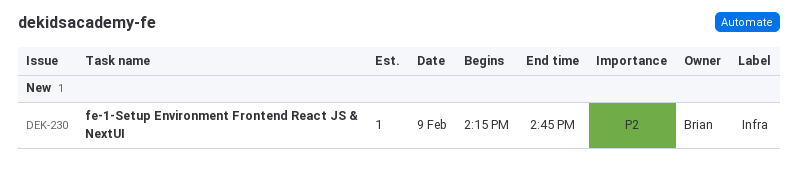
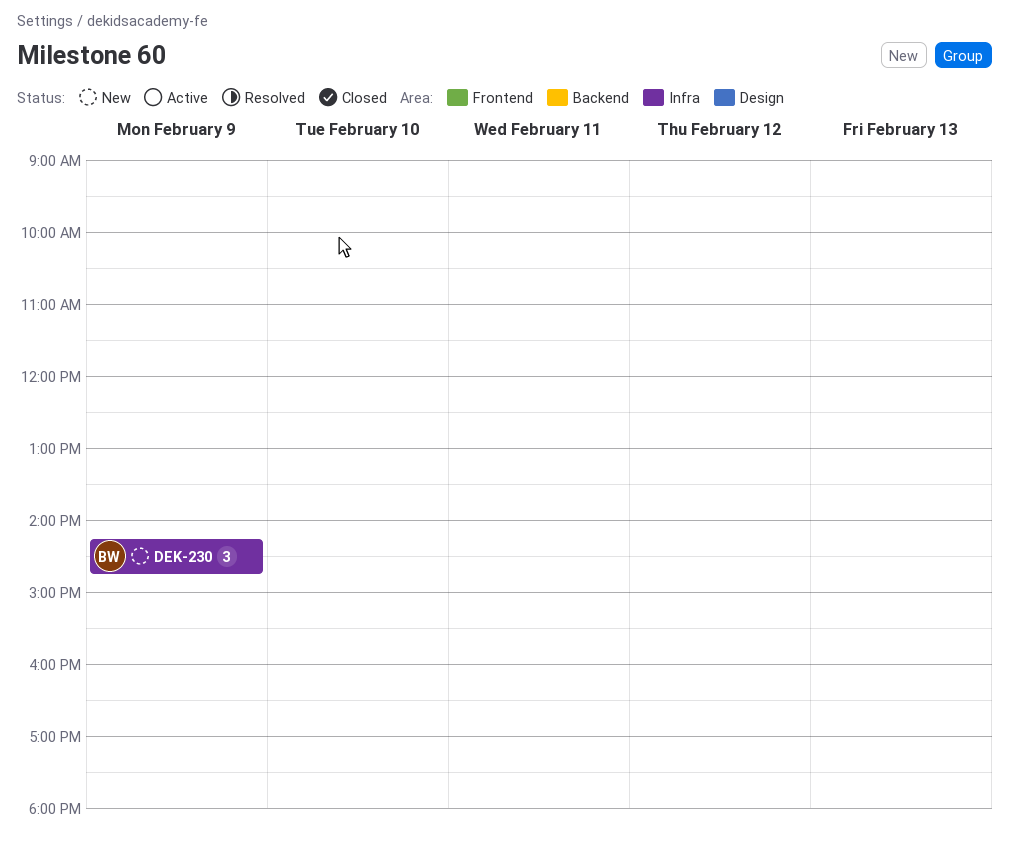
DEK-230, estimate: 1 -> 3

